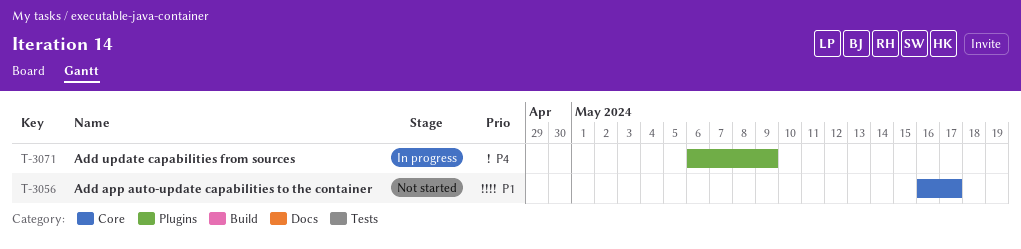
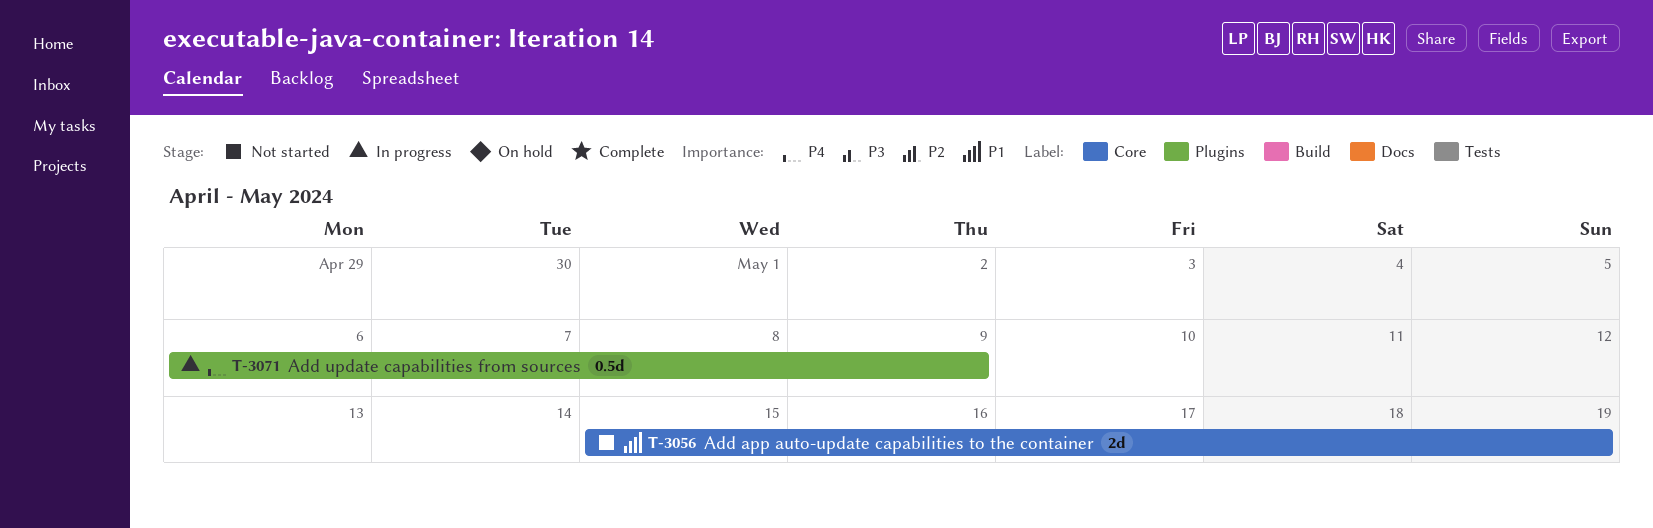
T-3056, start: May 16 -> May 15
T-3056, due: May 17 -> May 19

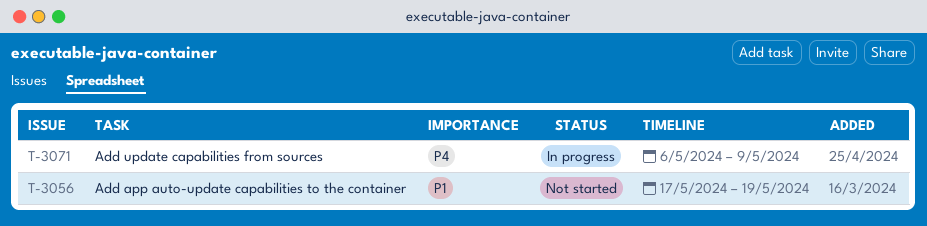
T-3056, start: May 15 -> May 17

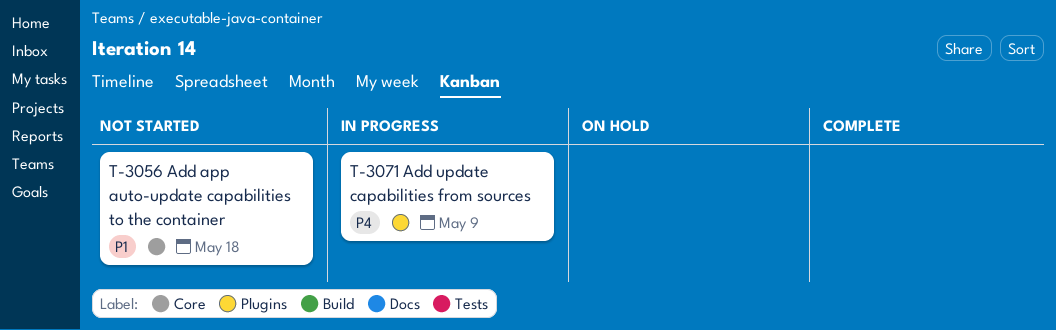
T-3056, due: May 19 -> May 18

